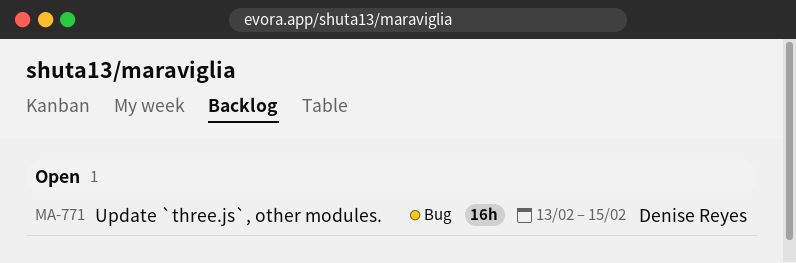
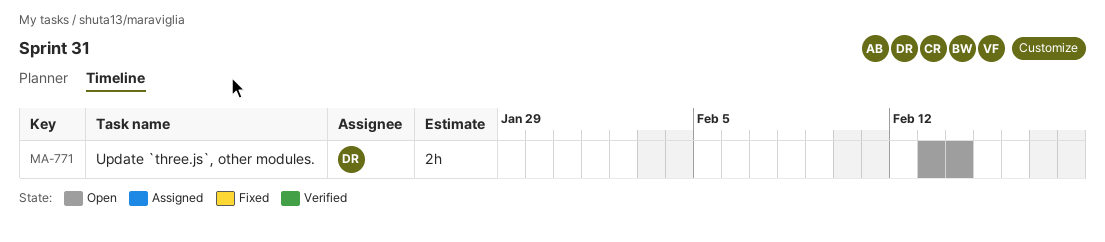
MA-771, estimate: 16h -> 2h
MA-771, due: Feb 15 -> Feb 14

